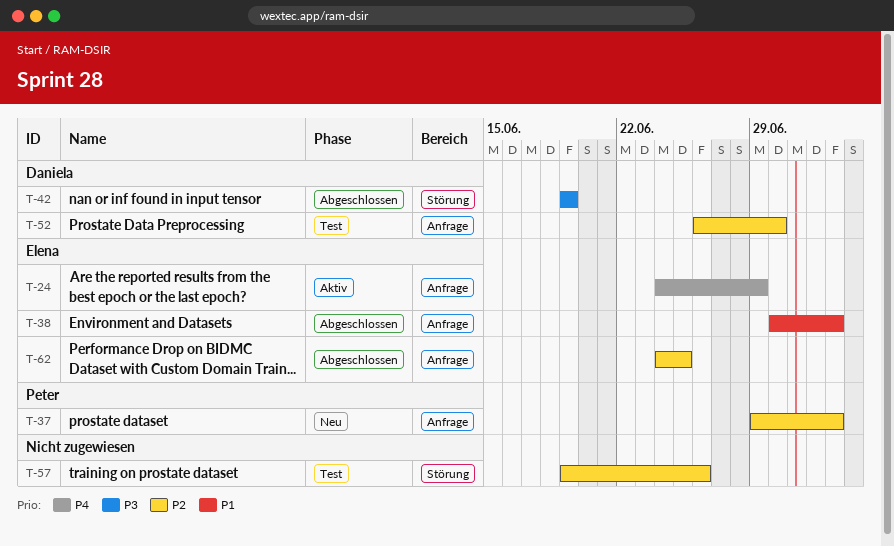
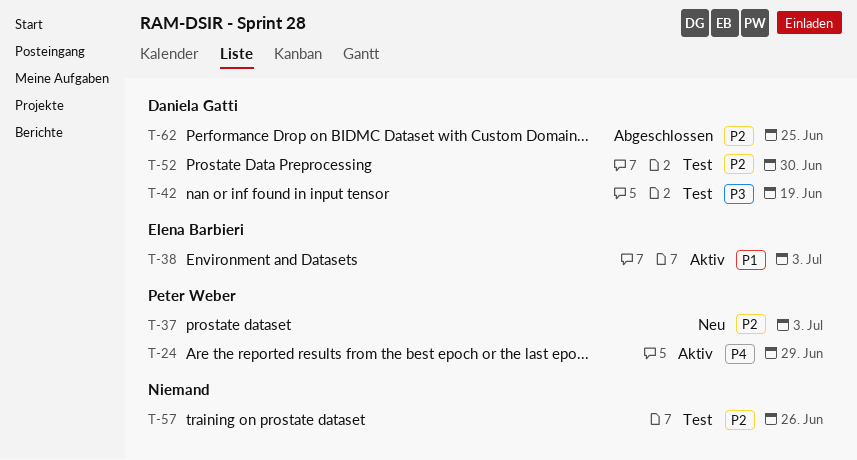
T-24, owner: Elena Barbieri -> Peter Weber
T-38, status: Abgeschlossen -> Aktiv
T-42, status: Abgeschlossen -> Test
T-62, owner: Elena Barbieri -> Daniela Gatti

